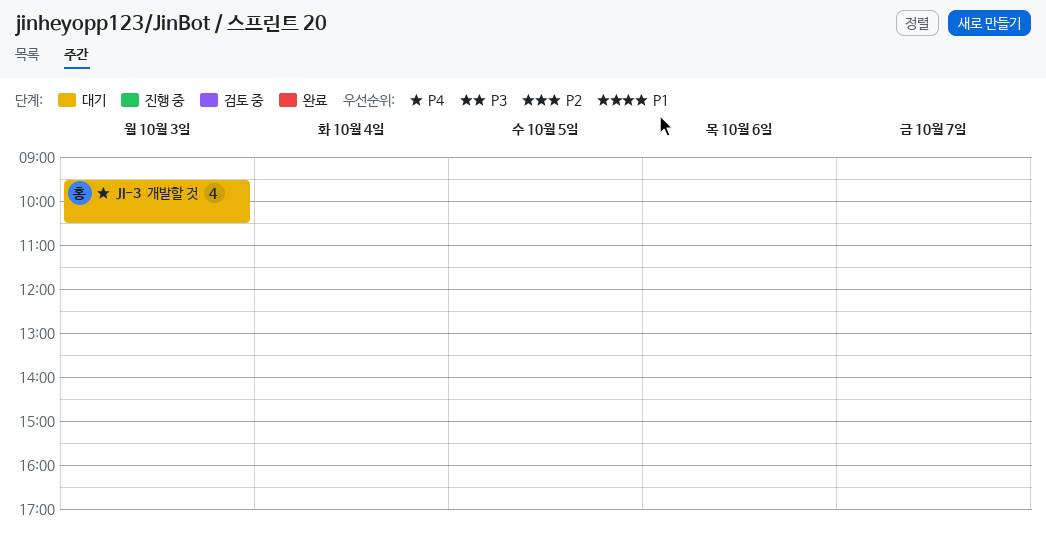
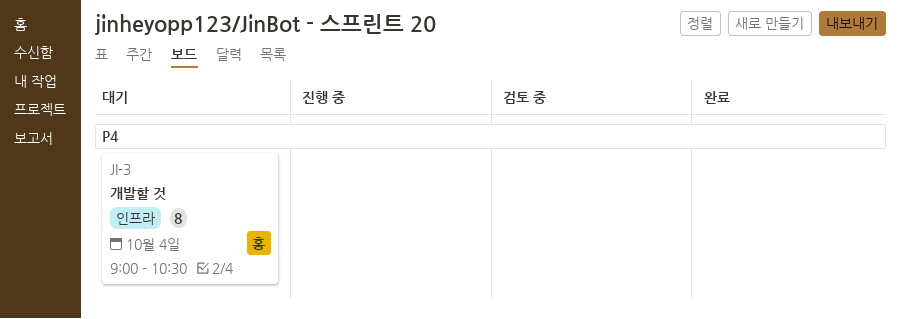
JI-3, estimate: 4 -> 8
JI-3, day: Oct 3 -> Oct 4
JI-3, begins: 09:30 -> 09:00

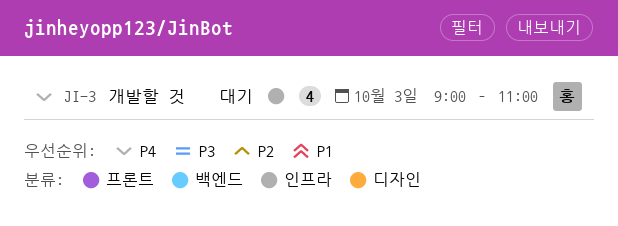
JI-3, estimate: 8 -> 4
JI-3, day: Oct 4 -> Oct 3
JI-3, ends: 10:30 -> 11:00

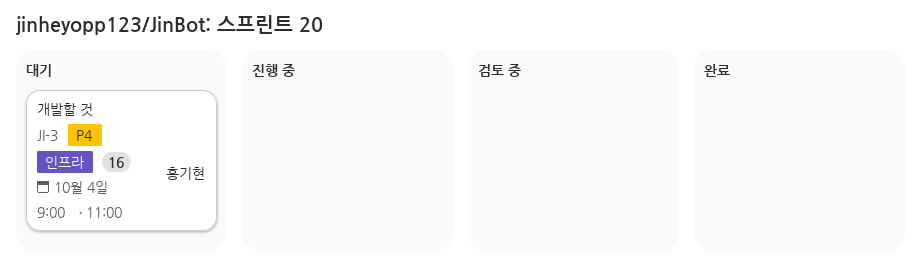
JI-3, estimate: 4 -> 16
JI-3, day: Oct 3 -> Oct 4

